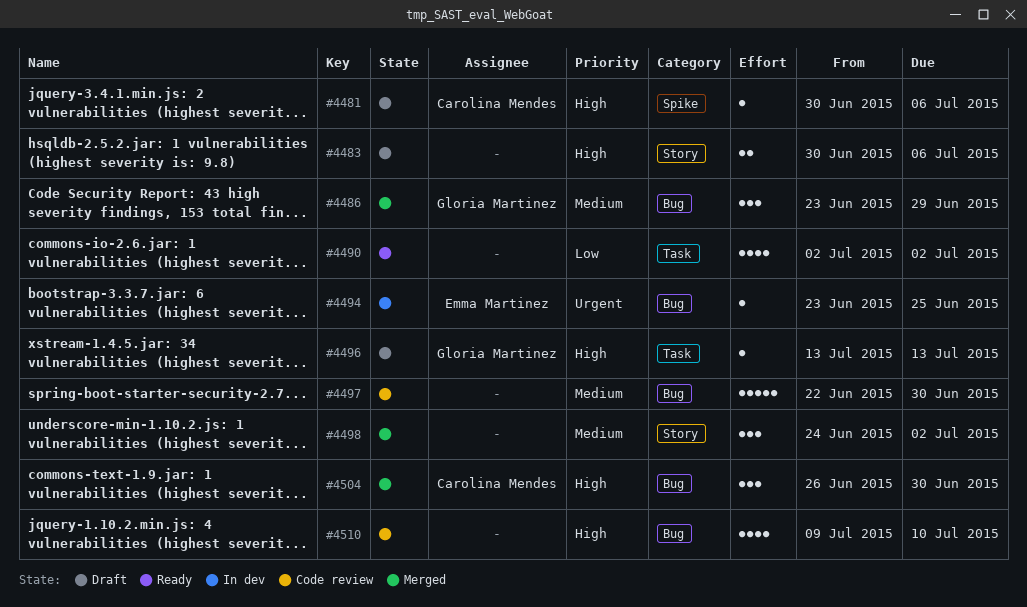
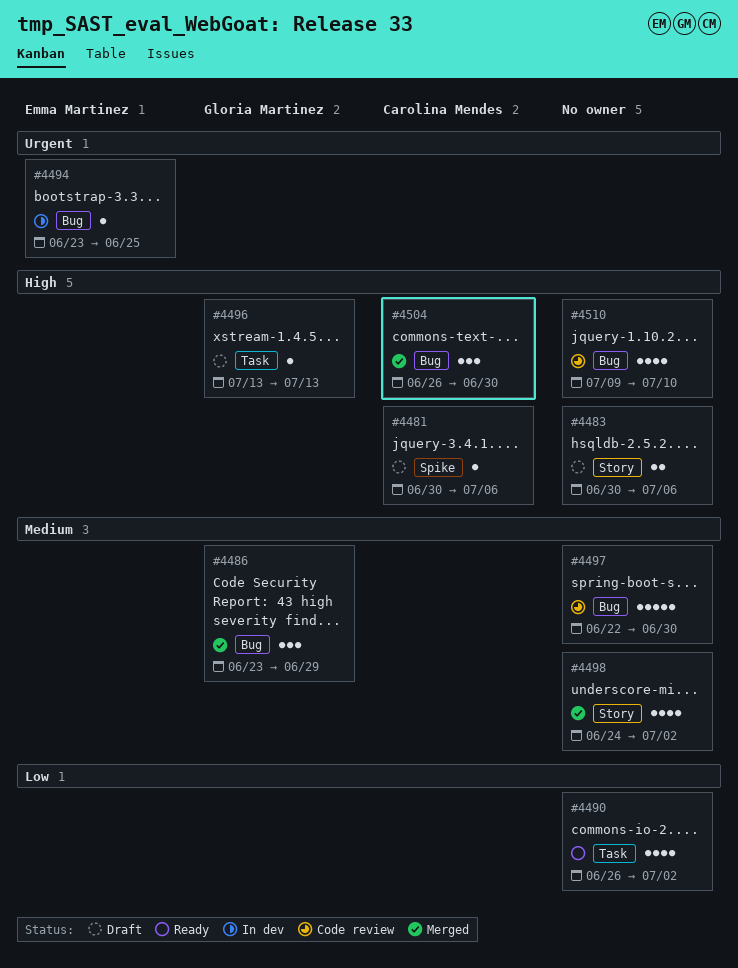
#4490, start: Jul 2 -> Jun 26
#4498, estimate: 3 -> 4

